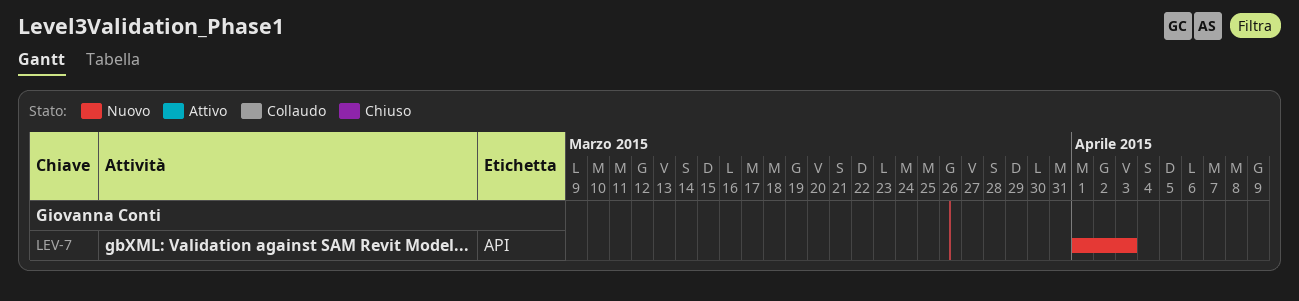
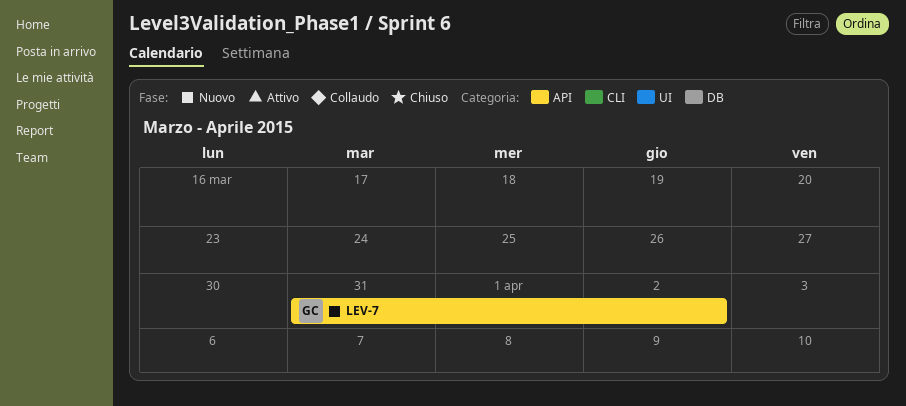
LEV-7, start: Apr 1 -> Mar 31
LEV-7, due: Apr 3 -> Apr 2

